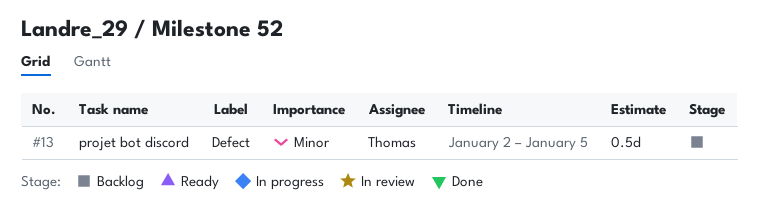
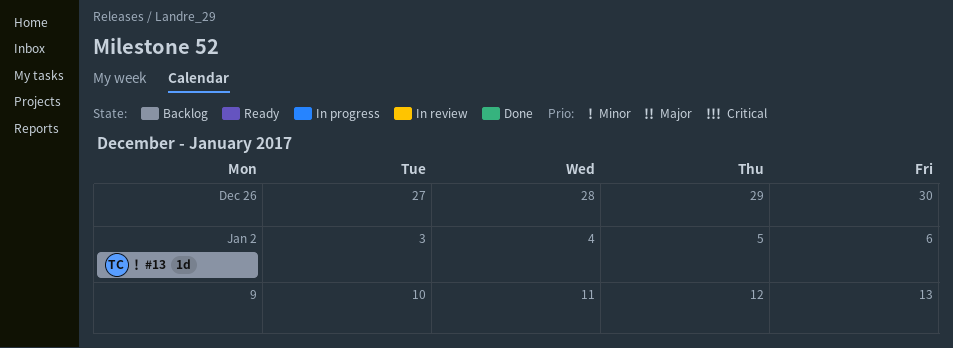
#13, estimate: 0.5d -> 1d
#13, due: Jan 5 -> Jan 2

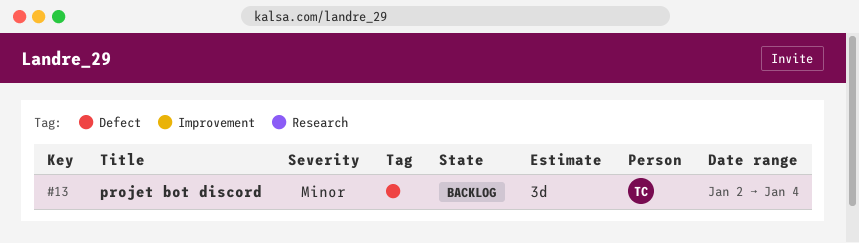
#13, estimate: 1d -> 3d
#13, due: Jan 2 -> Jan 4

